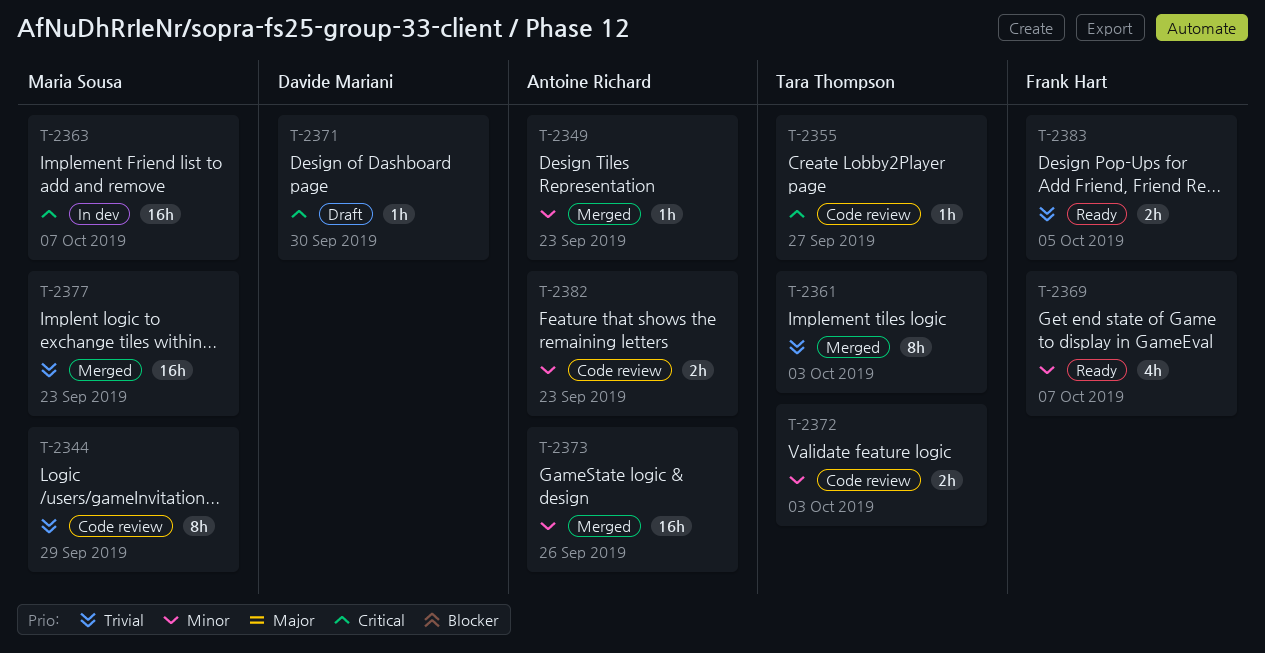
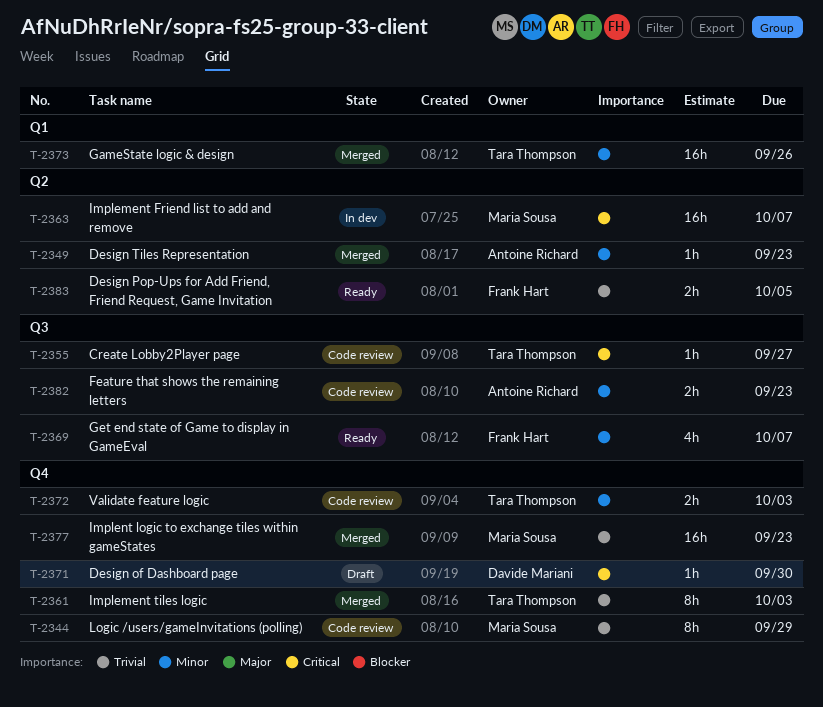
T-2373, owner: Antoine Richard -> Tara Thompson

